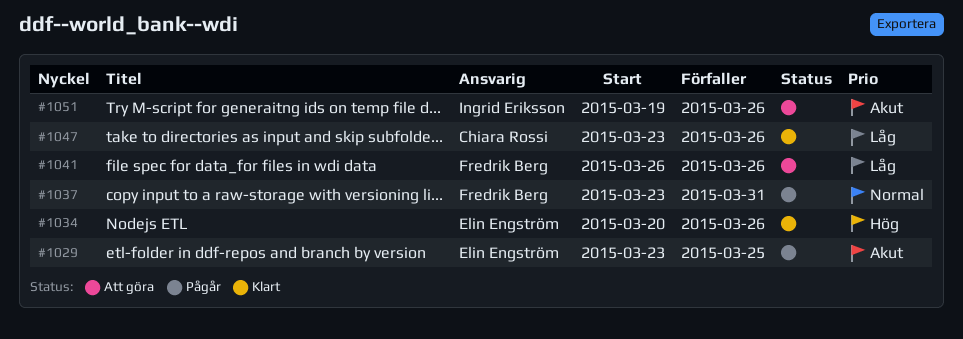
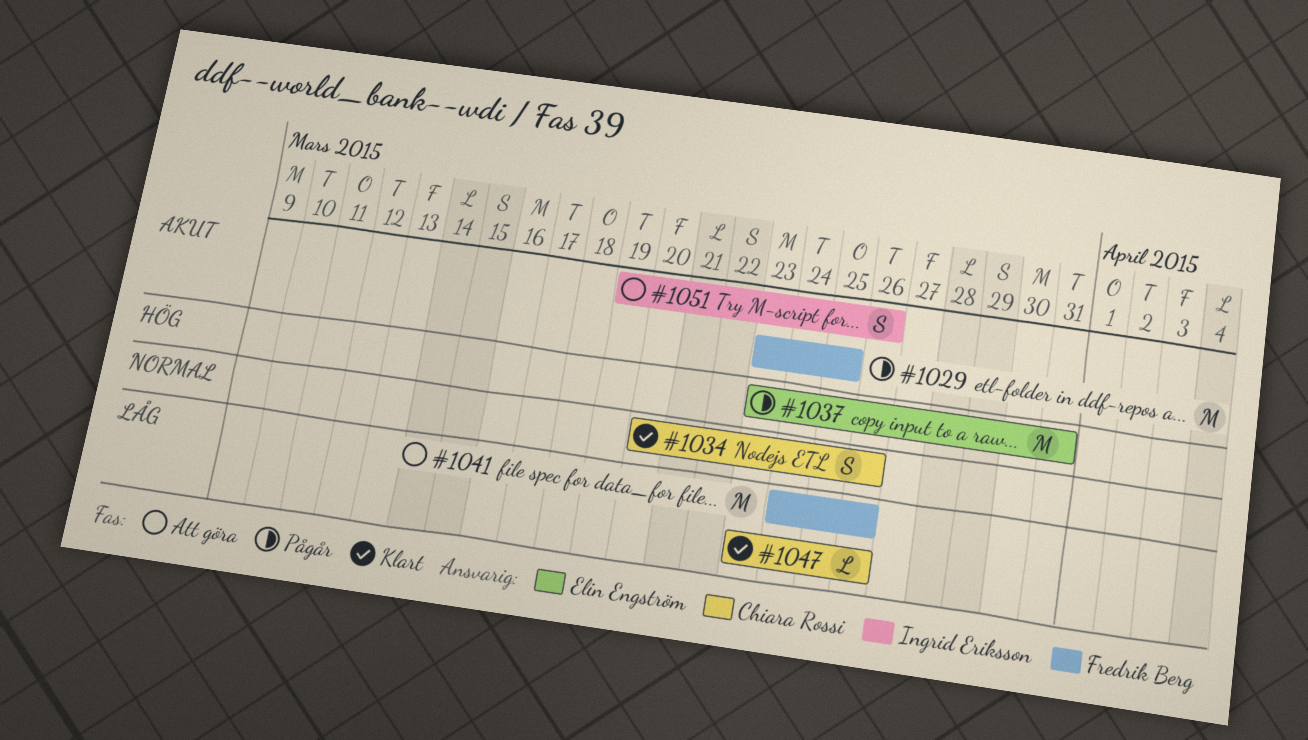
#1029, owner: Elin Engström -> Fredrik Berg
#1034, owner: Elin Engström -> Chiara Rossi
#1034, priority: Hög -> Normal
#1037, owner: Fredrik Berg -> Elin Engström
#1037, priority: Normal -> Hög
#1041, start: Mar 26 -> Mar 24

